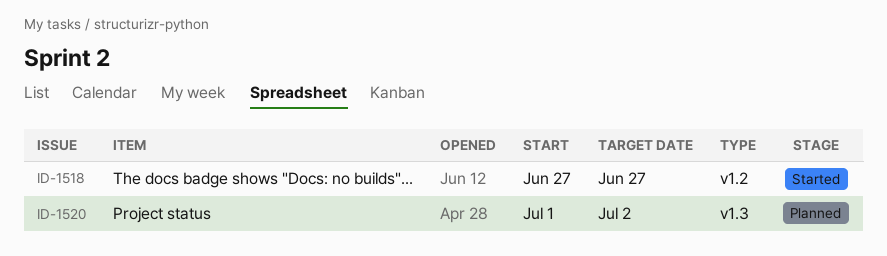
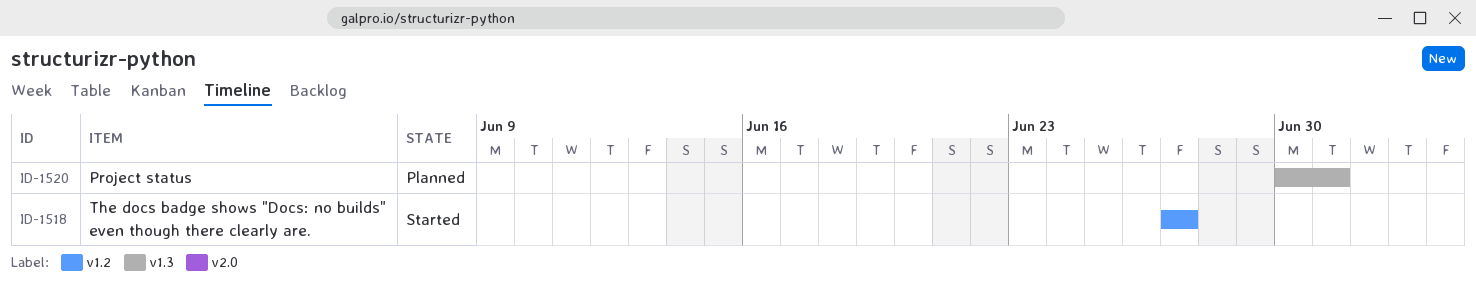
ID-1520, start: Jul 1 -> Jun 30
ID-1520, due: Jul 2 -> Jul 1

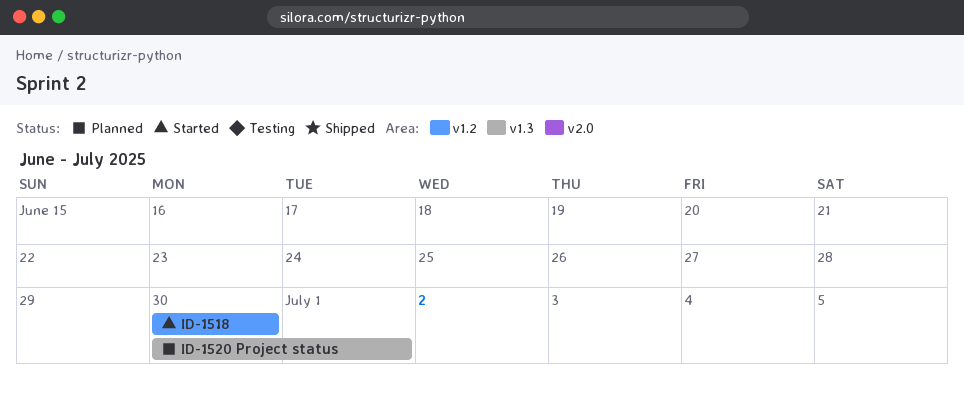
ID-1518, start: Jun 27 -> Jun 30
ID-1518, due: Jun 27 -> Jun 30

